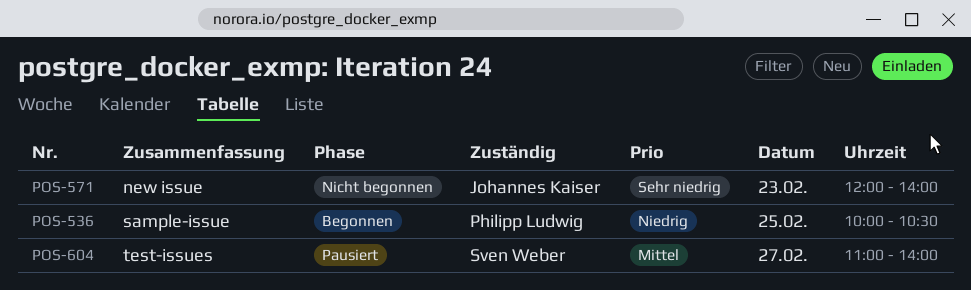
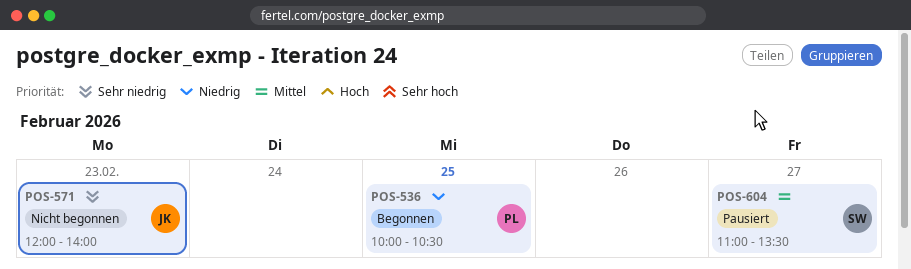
POS-604, ends: 14:00 -> 13:30

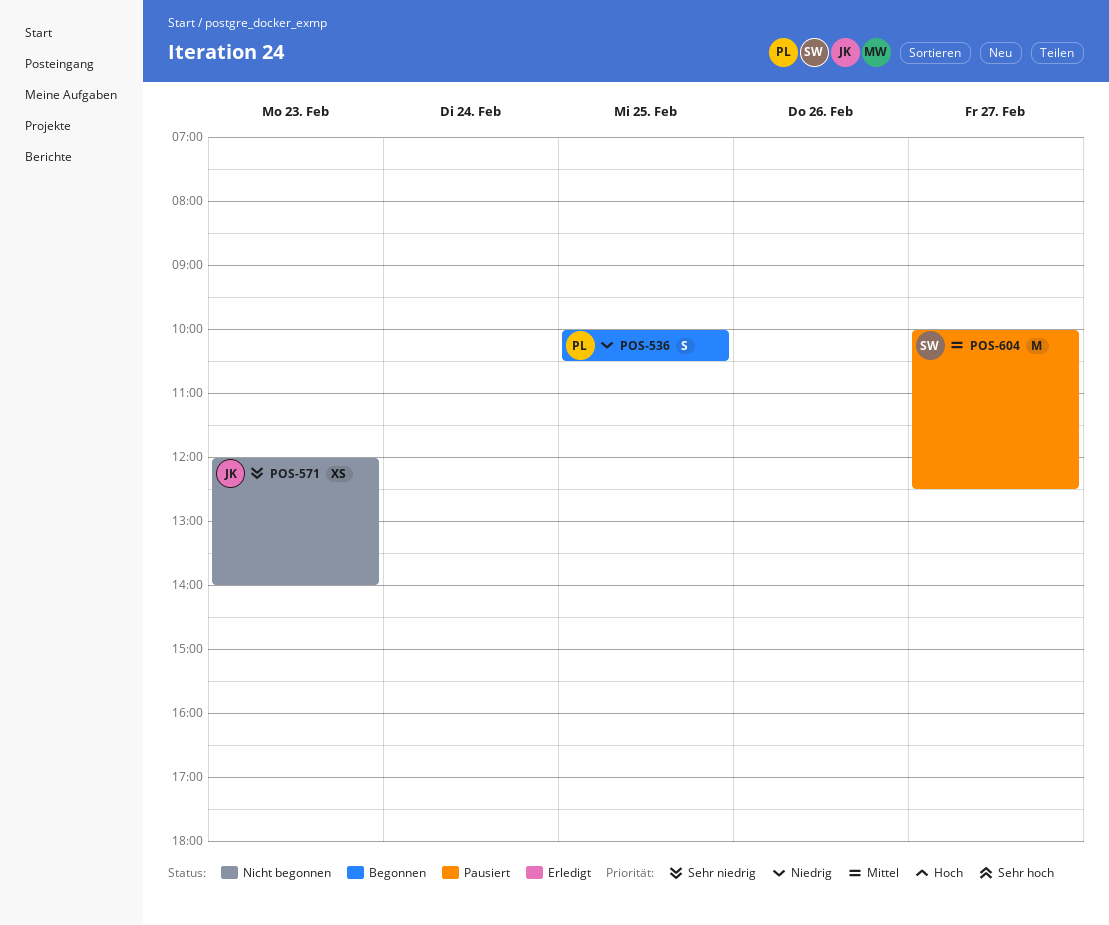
POS-604, begins: 11:00 -> 10:00
POS-604, ends: 13:30 -> 12:30

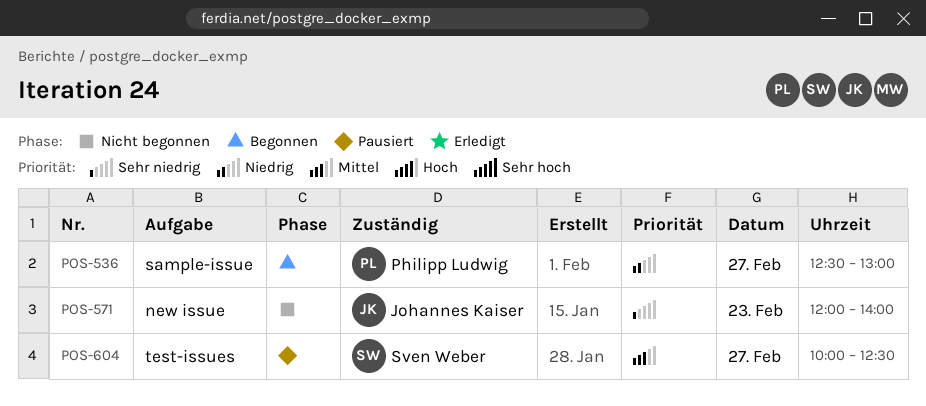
POS-536, day: Feb 25 -> Feb 27
POS-536, begins: 10:00 -> 12:30
POS-536, ends: 10:30 -> 13:00

